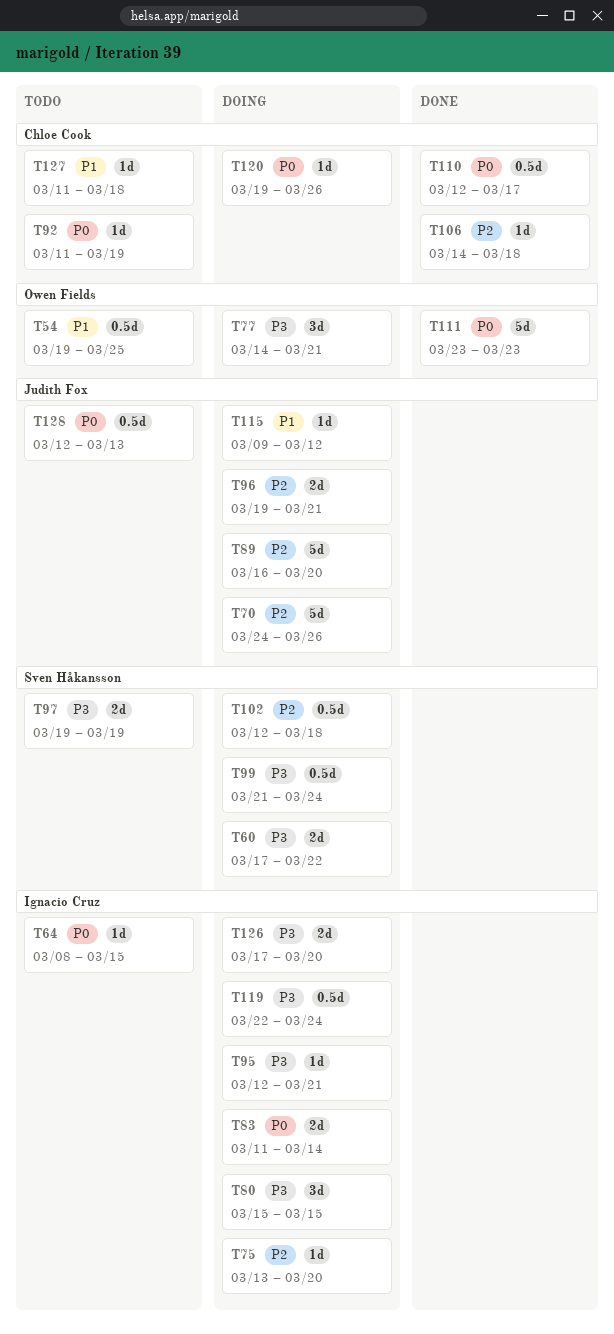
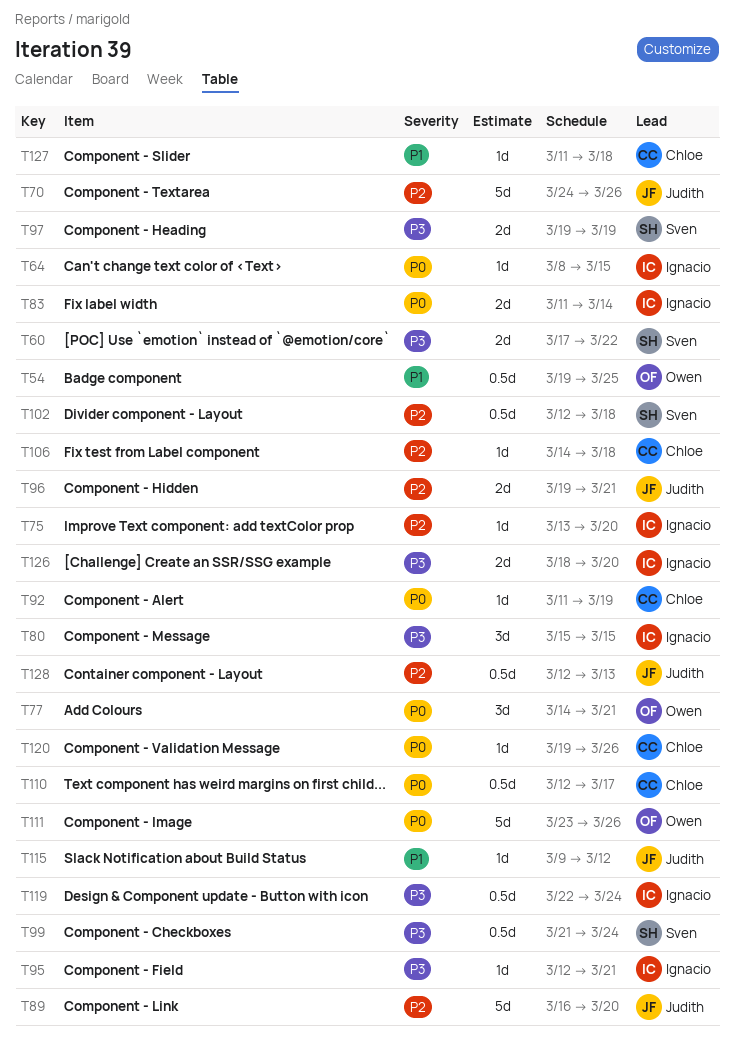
T77, priority: P3 -> P0
T111, due: Mar 23 -> Mar 26
T126, start: Mar 17 -> Mar 18
T128, priority: P0 -> P2

